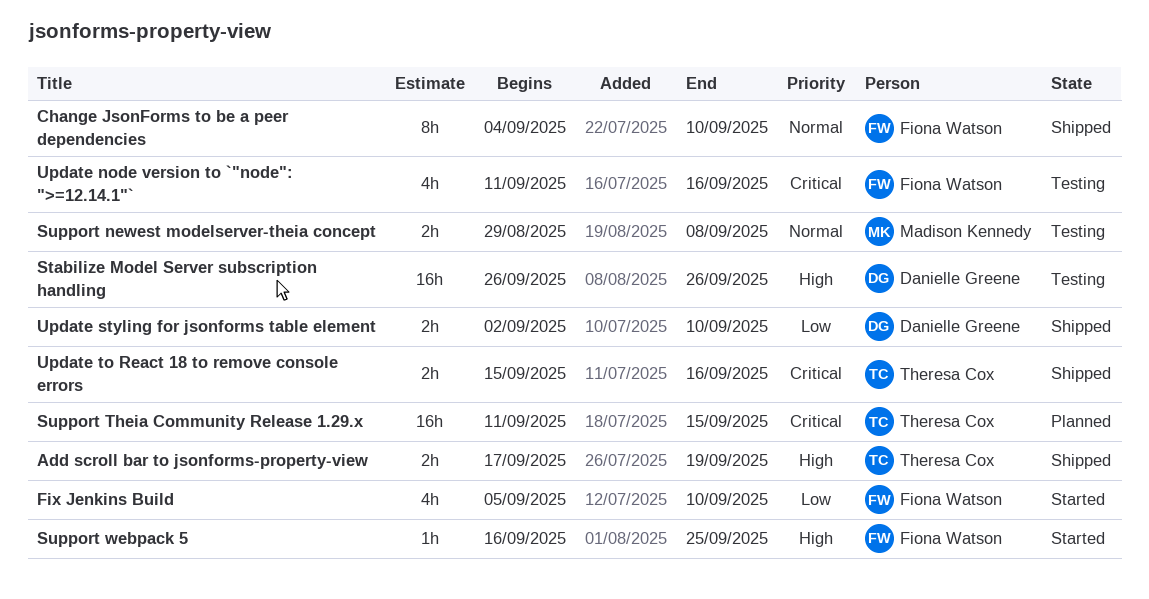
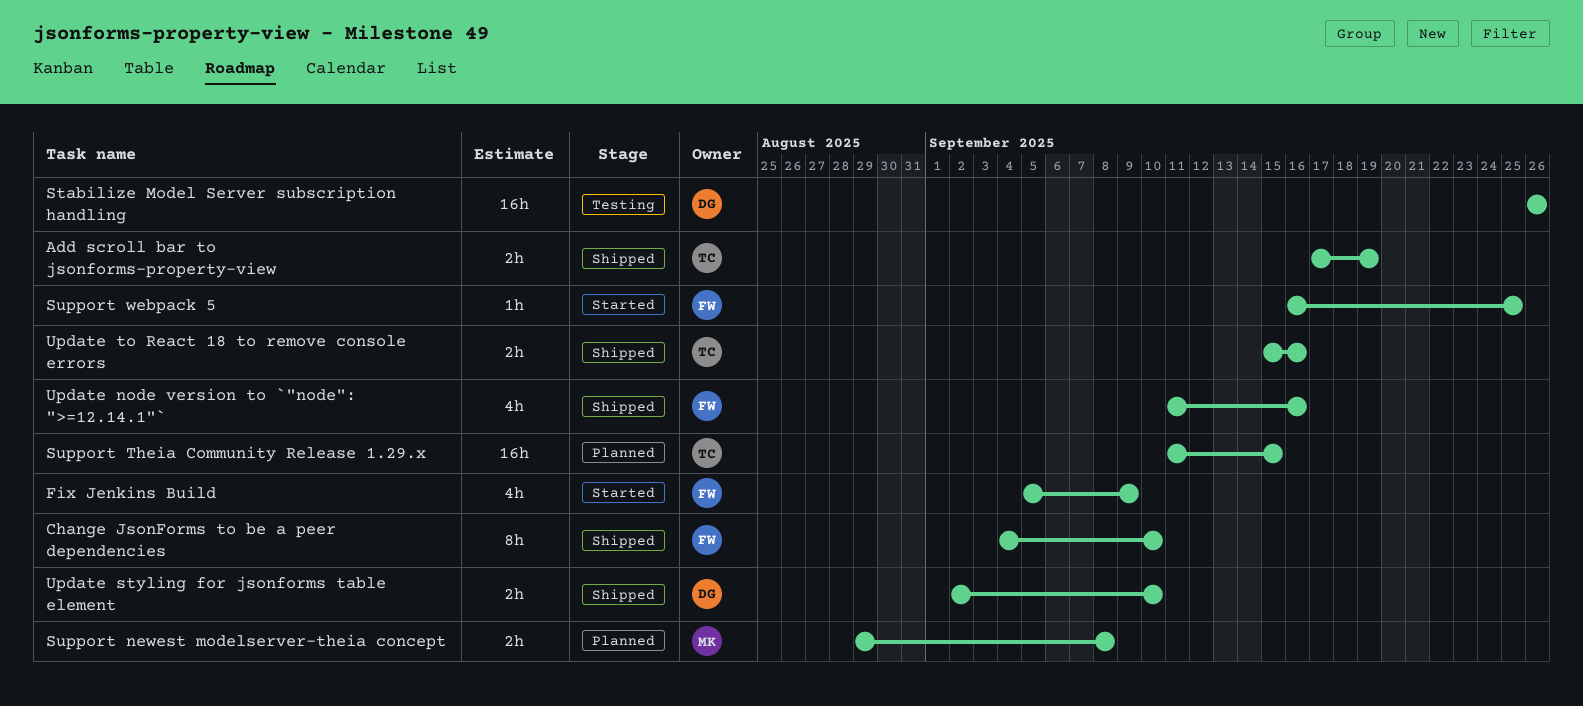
Fix Jenkins Build, due: Sep 10 -> Sep 9
Support newest modelserver-theia concept, status: Testing -> Planned
Update node version to `"node": ">=12.14.1"`, status: Testing -> Shipped

